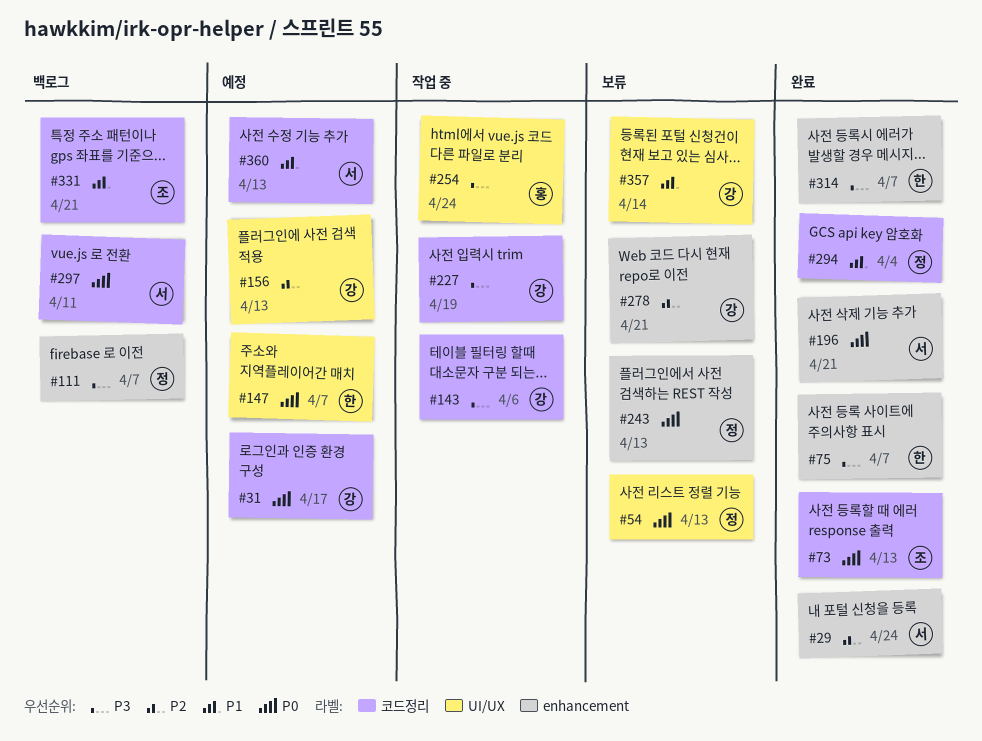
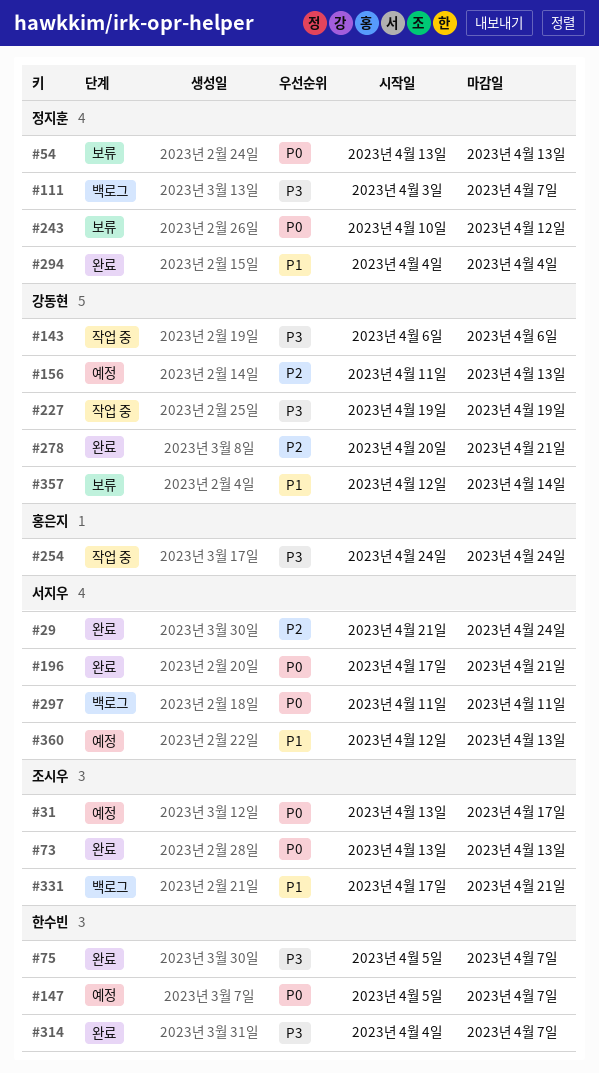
#31, owner: 강동현 -> 조시우
#243, due: Apr 13 -> Apr 12
#278, status: 보류 -> 완료

